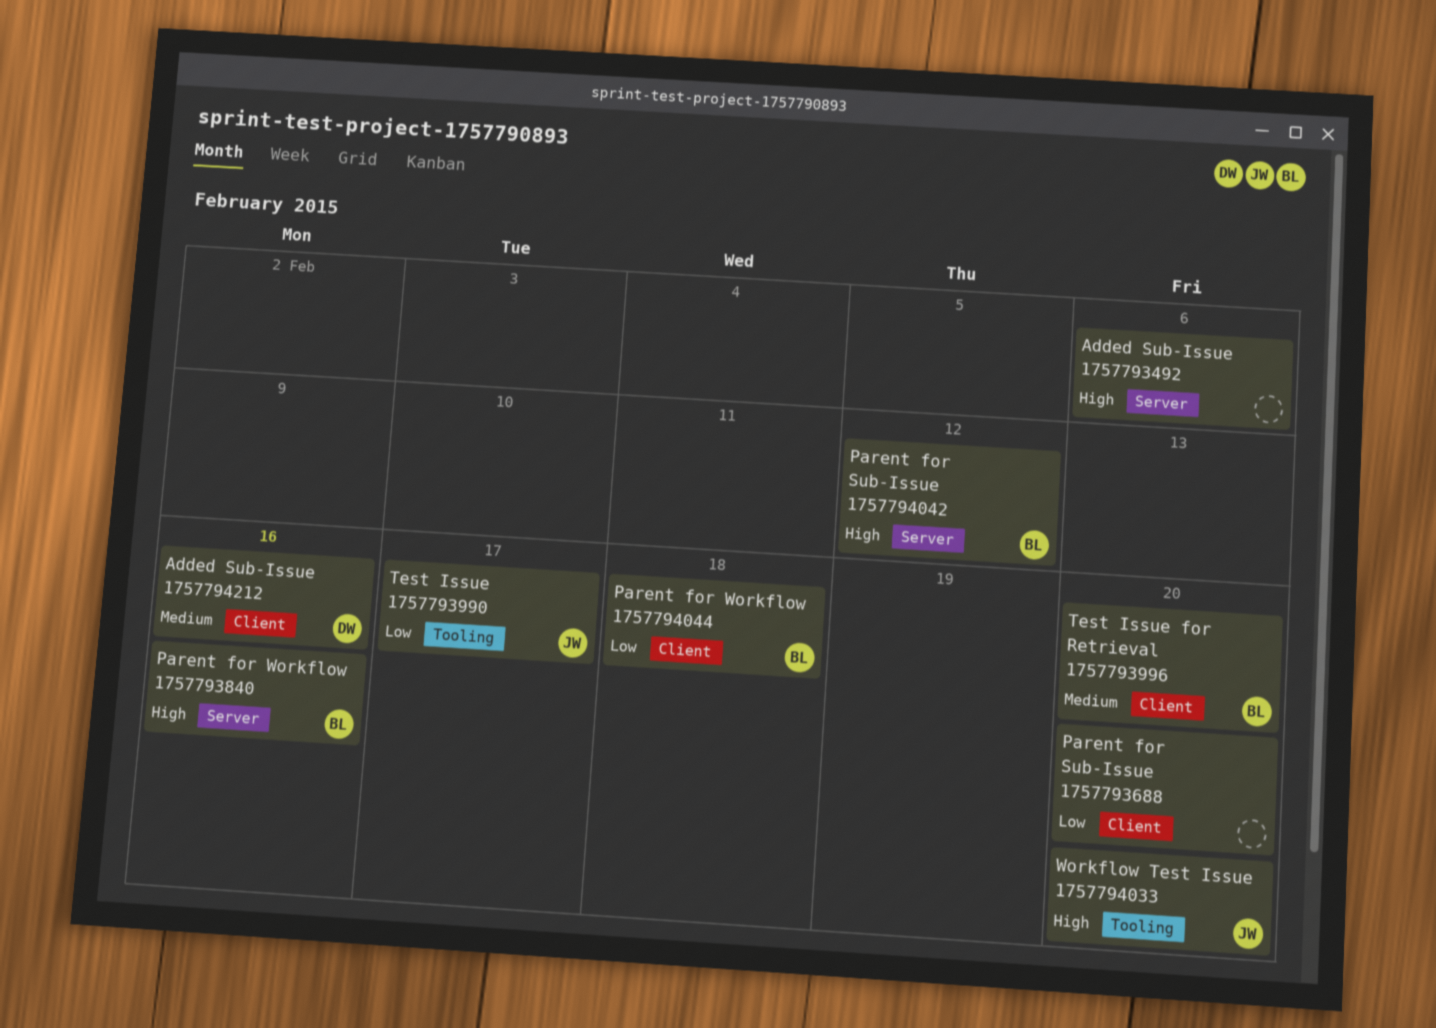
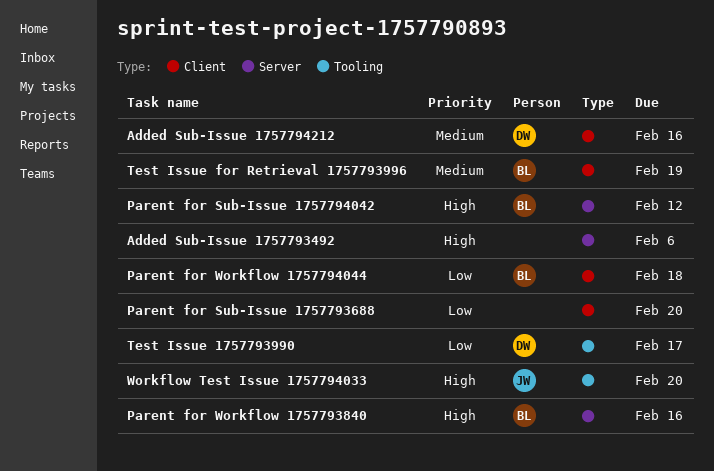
Test Issue 1757793990, owner: JW -> DW
Test Issue for Retrieval 1757793996, due: Feb 20 -> Feb 19

